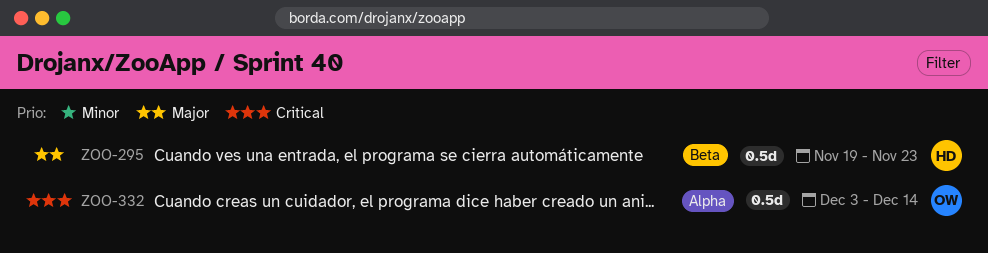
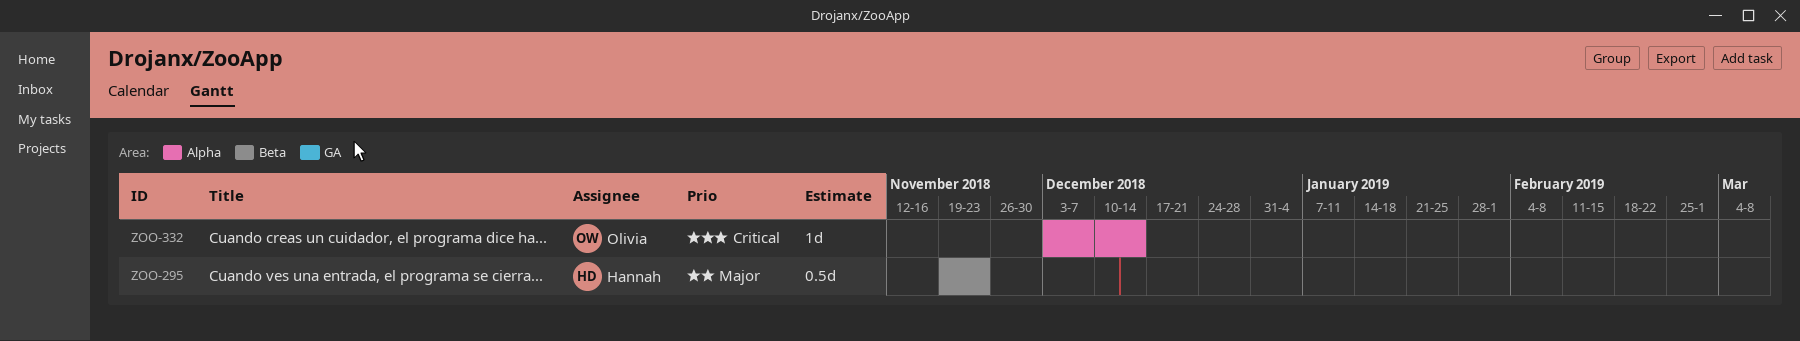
ZOO-332, estimate: 0.5d -> 1d

